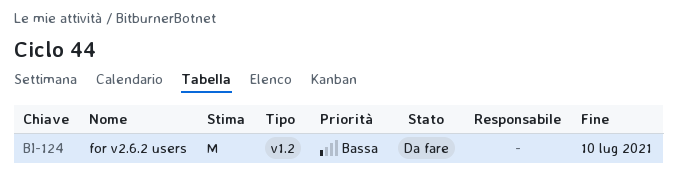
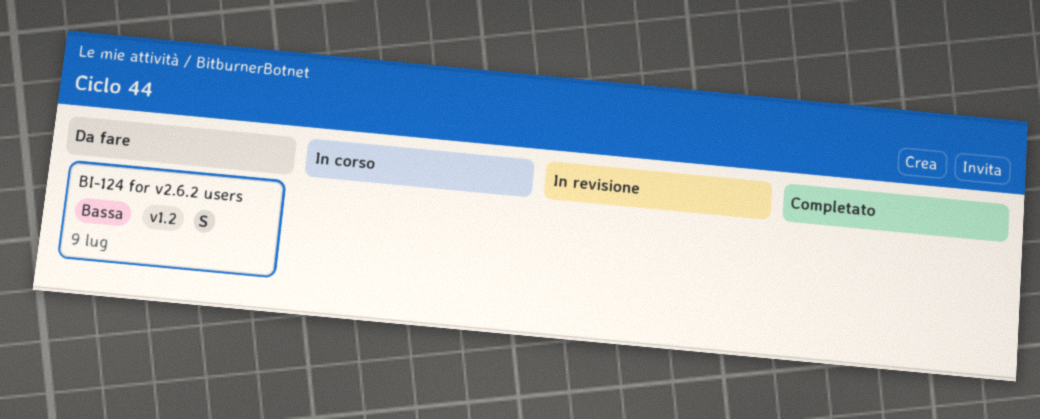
BI-124, estimate: M -> S
BI-124, due: Jul 10 -> Jul 9

